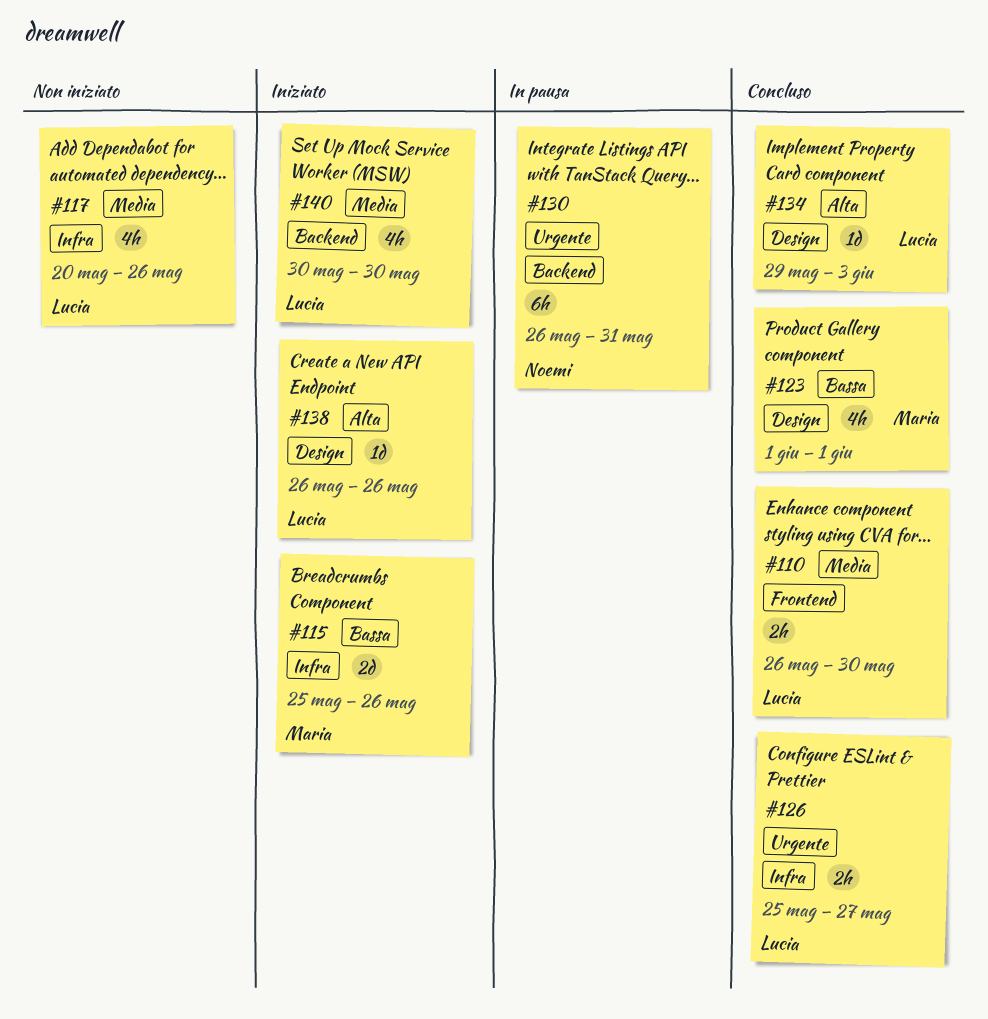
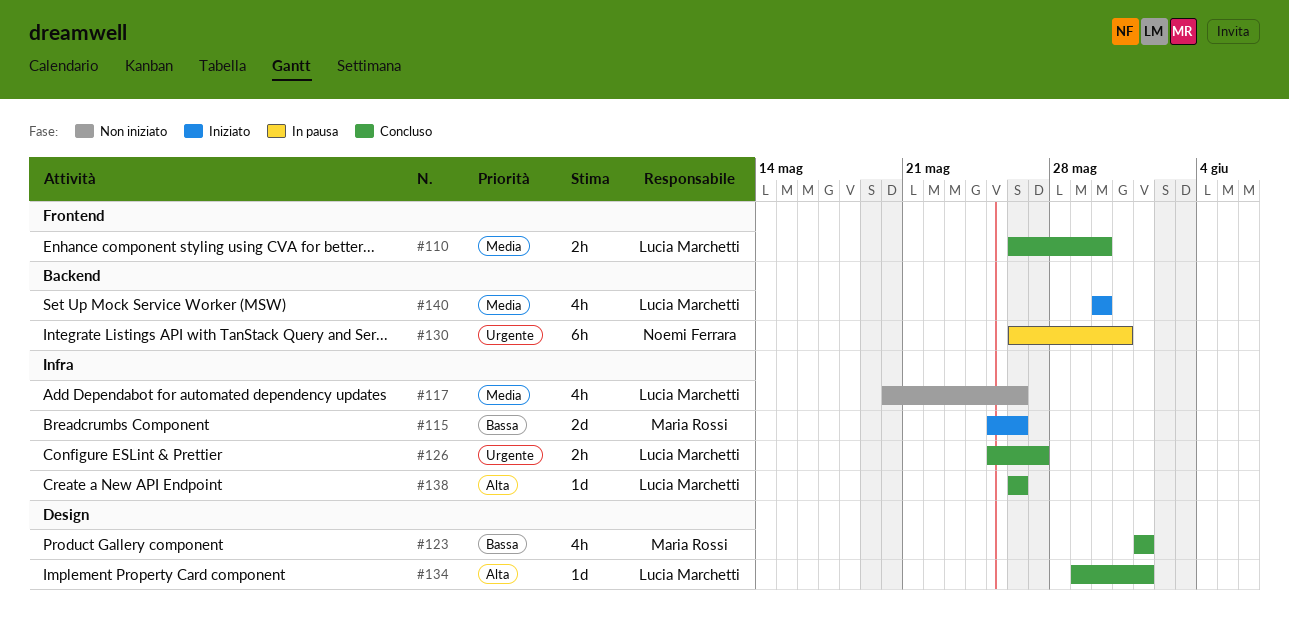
#134, due: Jun 3 -> Jun 1
#138, status: Iniziato -> Concluso
#138, label: Design -> Infra

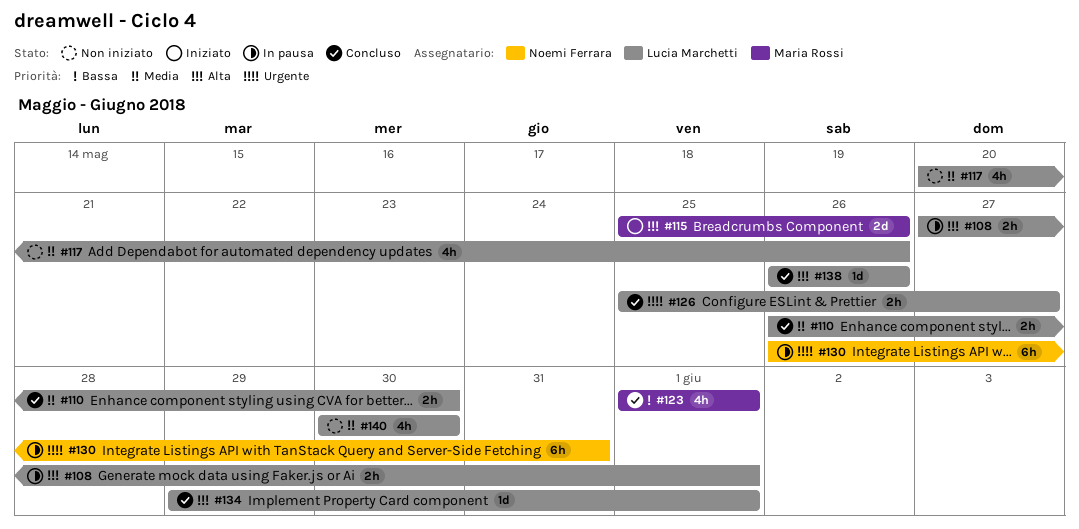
#108: none -> present
#115, priority: Bassa -> Alta
#140, status: Iniziato -> Non iniziato

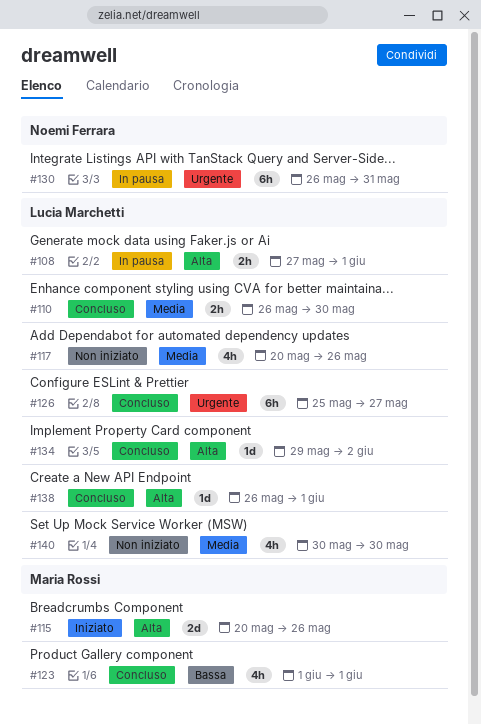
#115, start: May 25 -> May 20
#126, estimate: 2h -> 6h
#134, due: Jun 1 -> Jun 2
#138, due: May 26 -> Jun 1

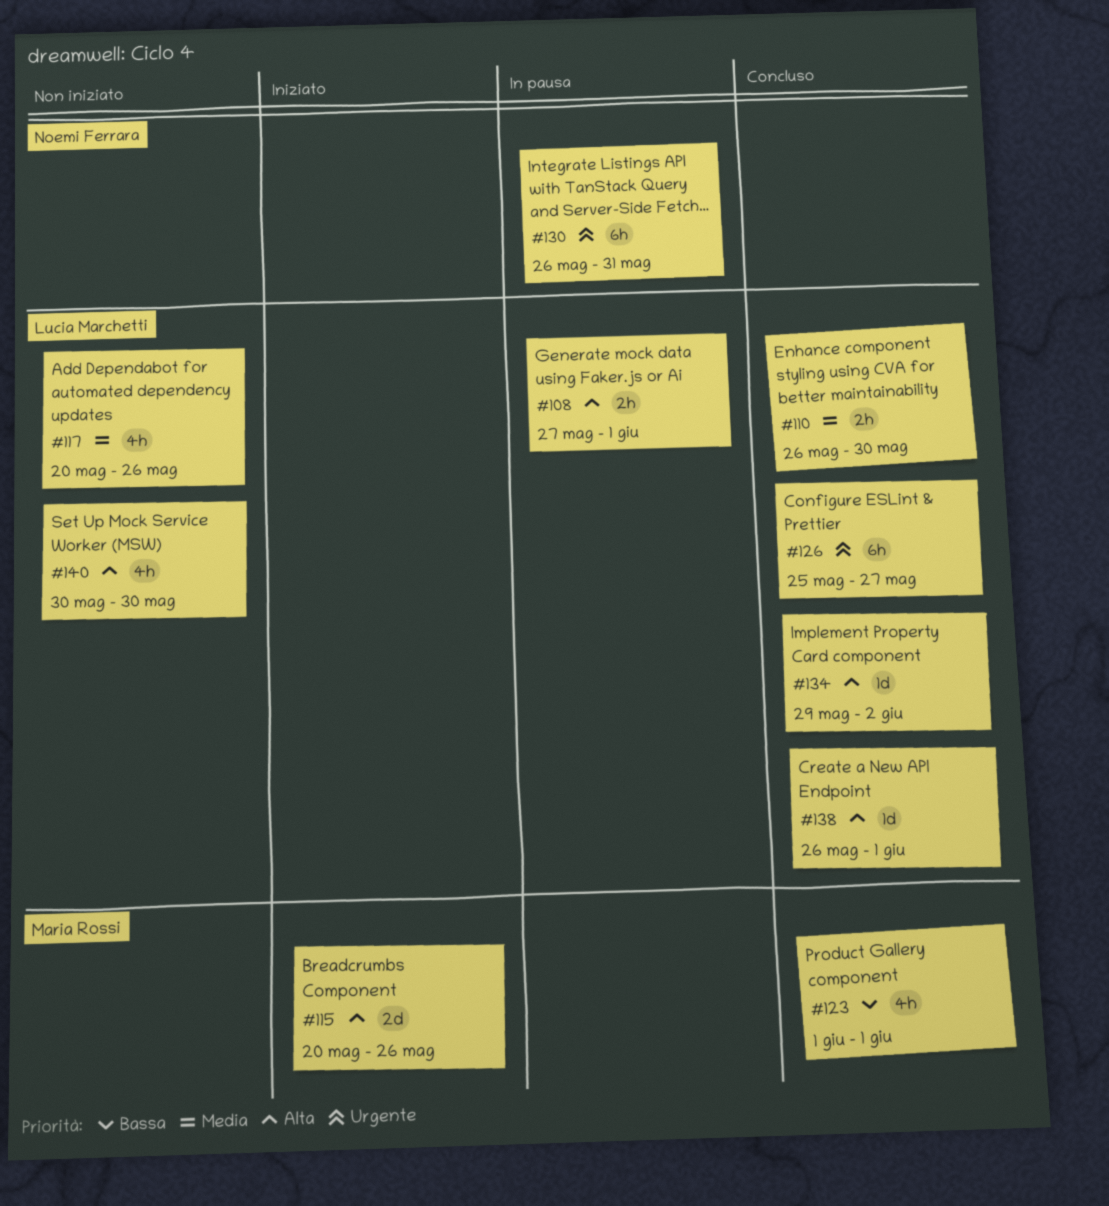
#140, priority: Media -> Alta

